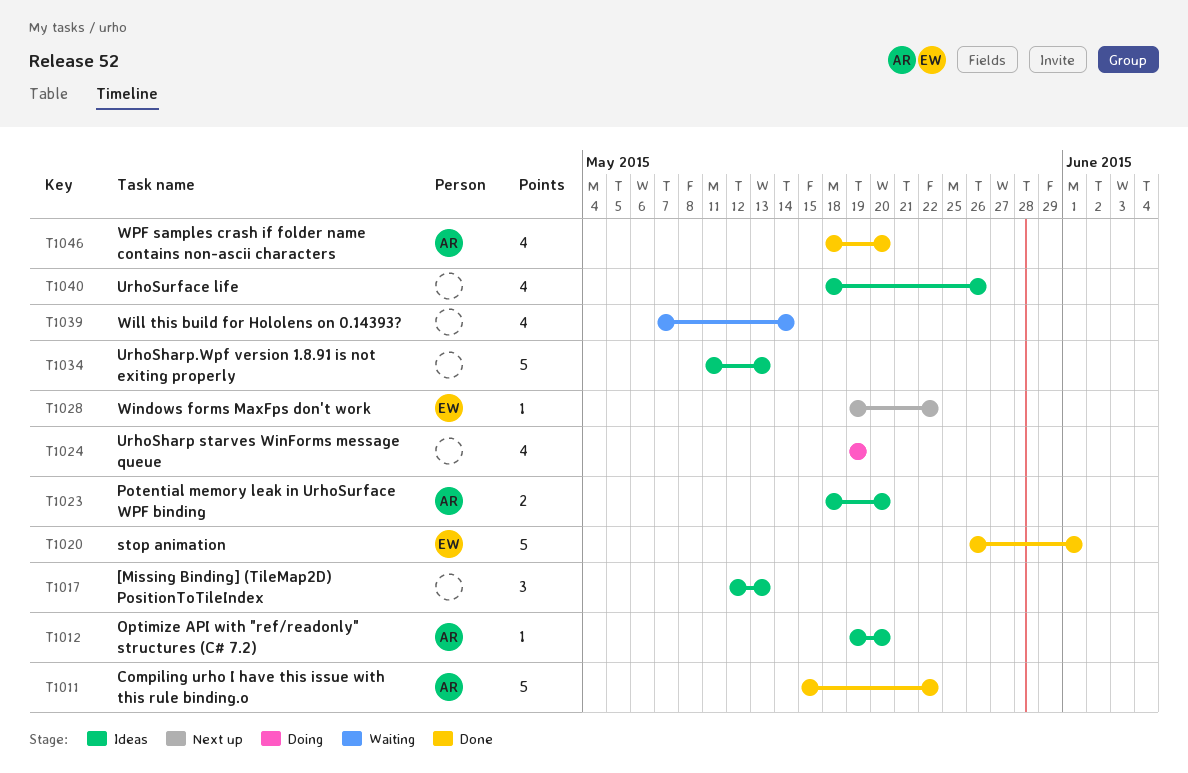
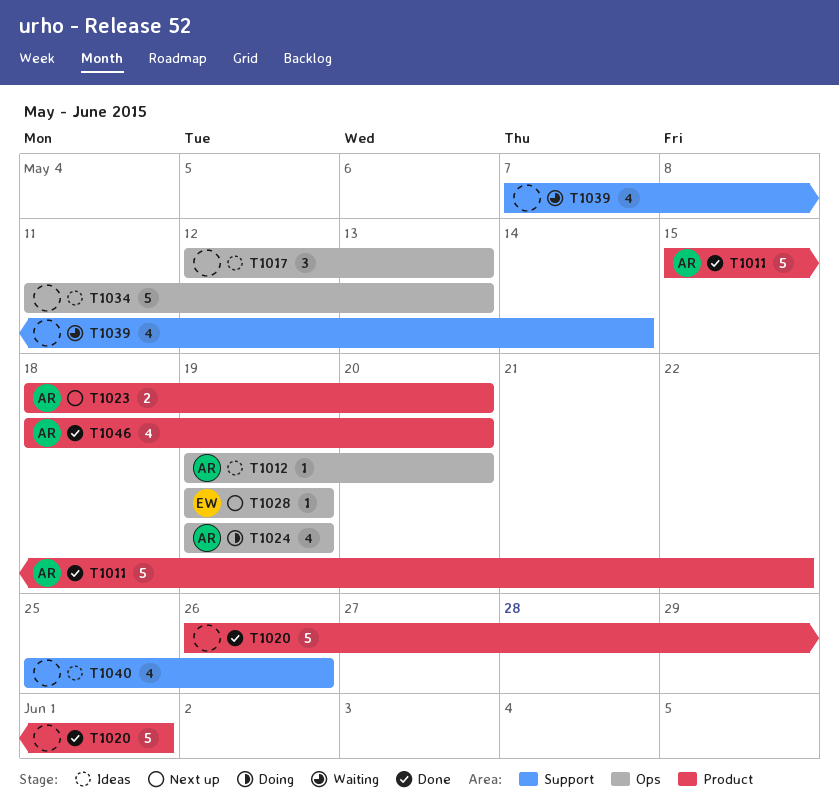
T1020, owner: EW -> none
T1023, status: Ideas -> Next up
T1024, owner: none -> AR
T1028, due: May 22 -> May 19
T1040, start: May 18 -> May 25

